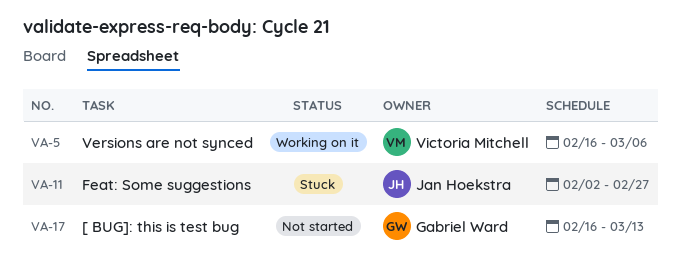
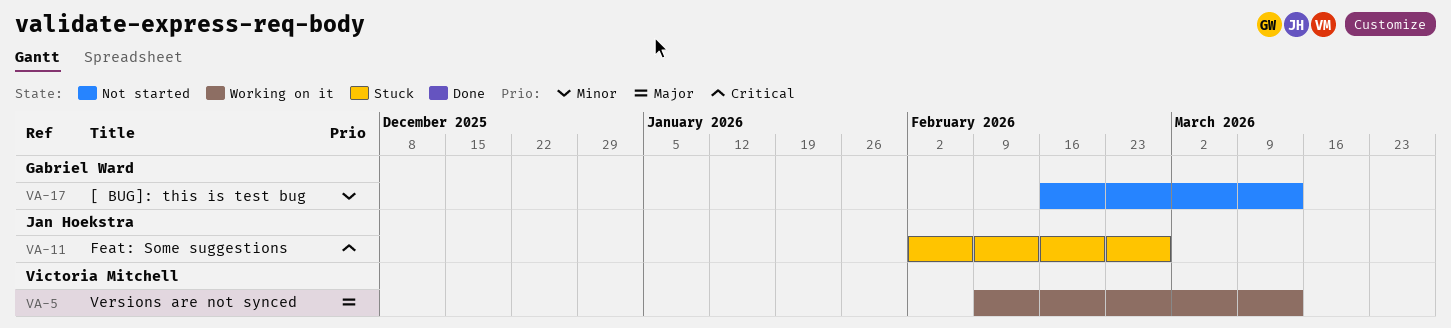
VA-5, start: Feb 16 -> Feb 9
VA-5, due: Mar 6 -> Mar 13

